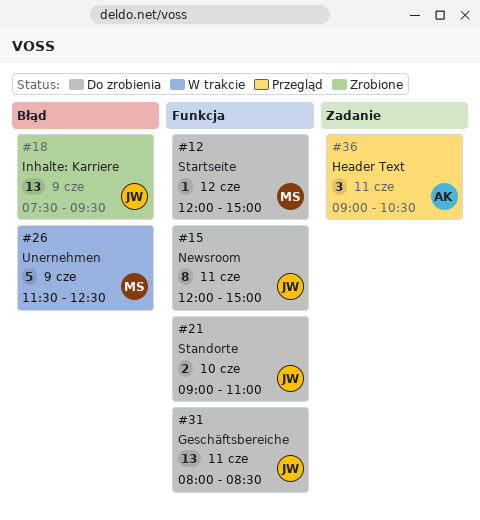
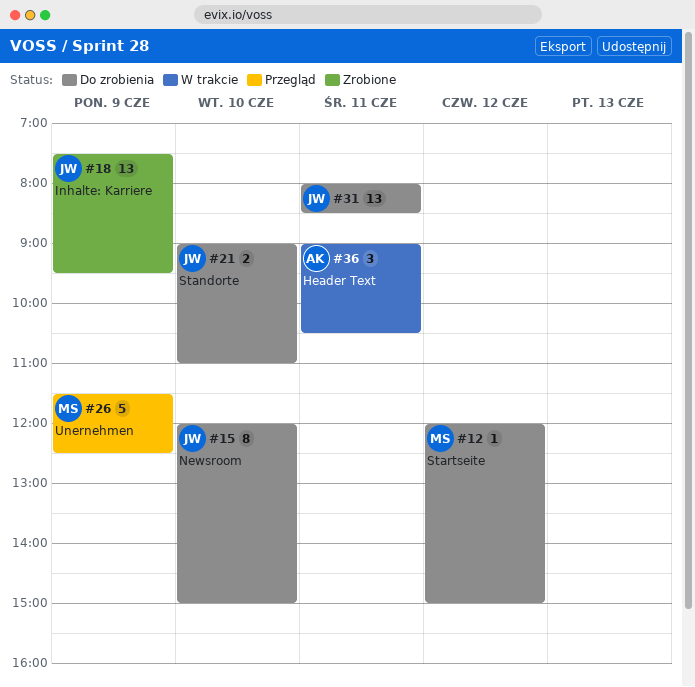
#15, day: Jun 11 -> Jun 10
#26, status: W trakcie -> Przegląd
#36, status: Przegląd -> W trakcie

